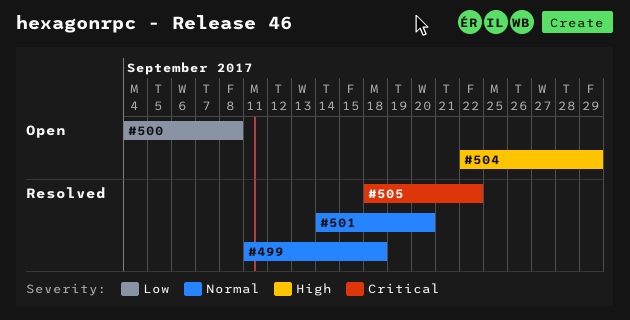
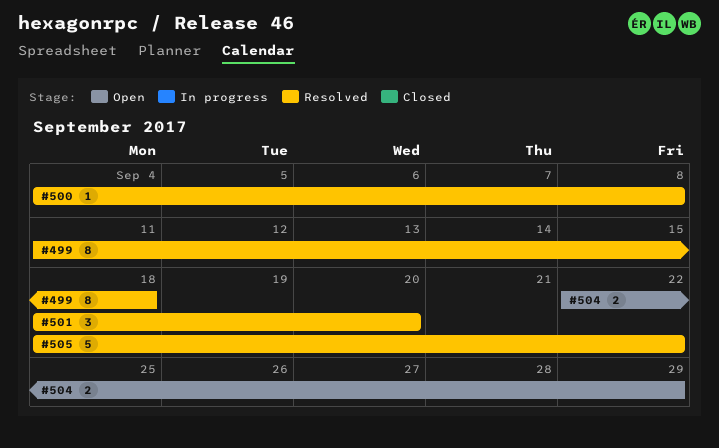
#500, status: Open -> Resolved
#501, start: Sep 14 -> Sep 18

